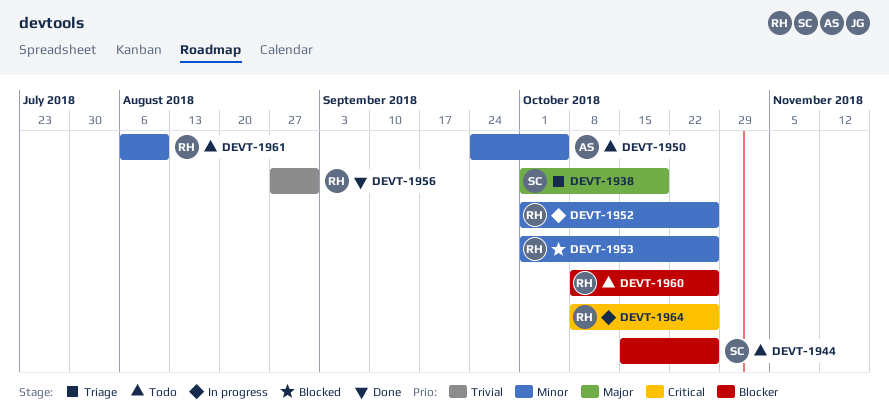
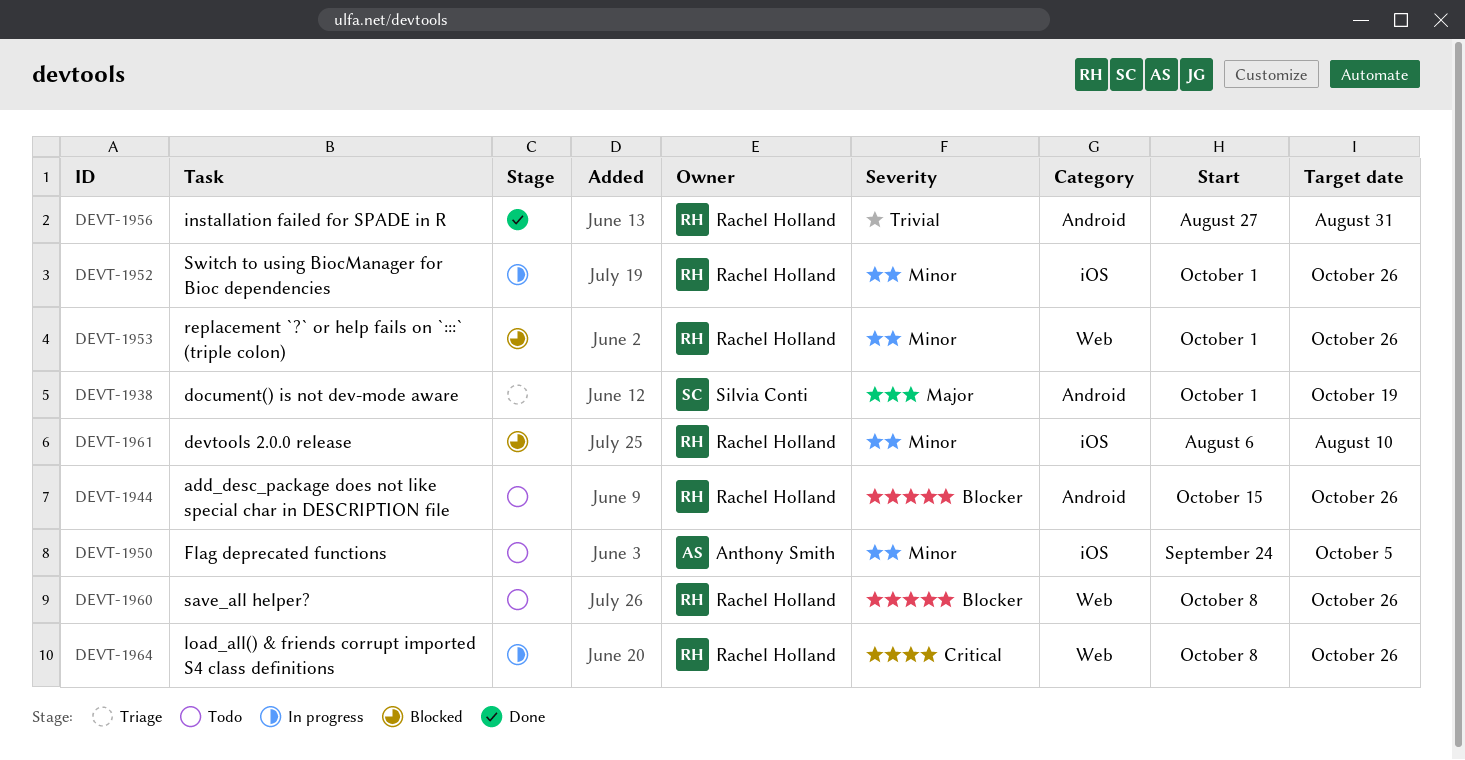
DEVT-1944, owner: Silvia Conti -> Rachel Holland
DEVT-1961, status: Todo -> Blocked

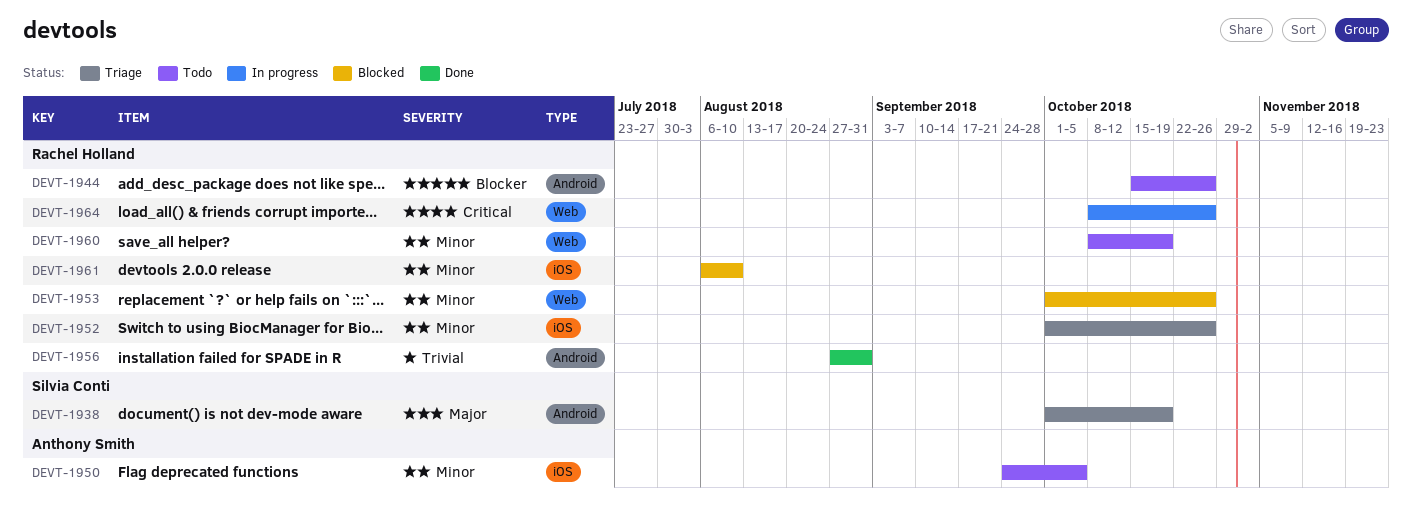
DEVT-1952, status: In progress -> Triage
DEVT-1960, priority: Blocker -> Minor
DEVT-1960, due: Oct 26 -> Oct 19

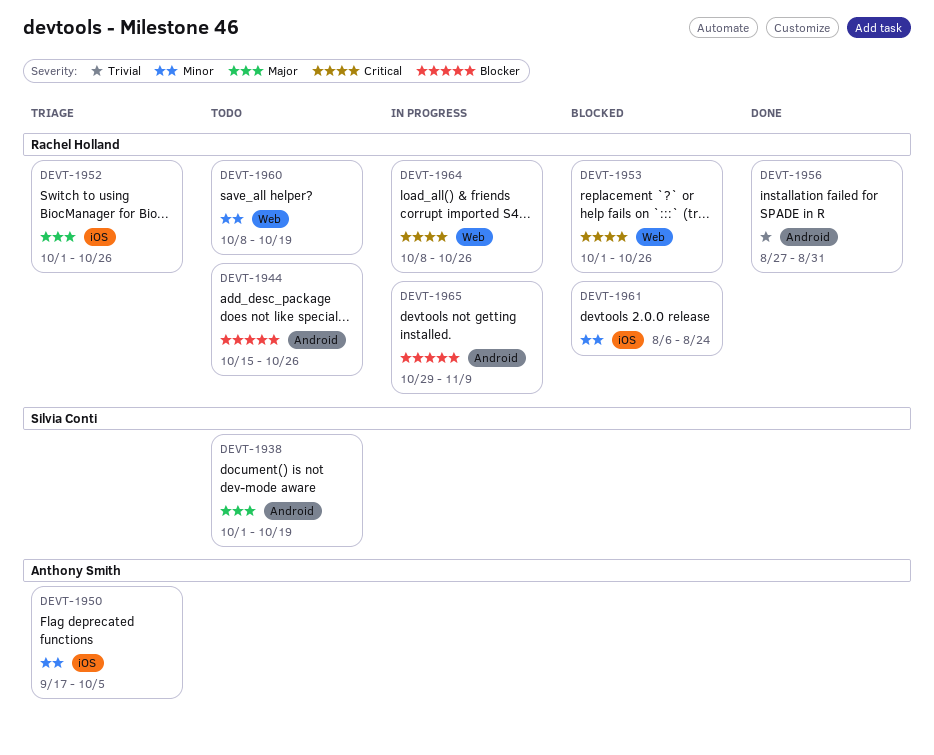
DEVT-1938, status: Triage -> Todo
DEVT-1950, status: Todo -> Triage
DEVT-1950, start: Sep 24 -> Sep 17
DEVT-1952, priority: Minor -> Major
DEVT-1953, priority: Minor -> Critical
DEVT-1961, due: Aug 10 -> Aug 24
DEVT-1965: none -> present

